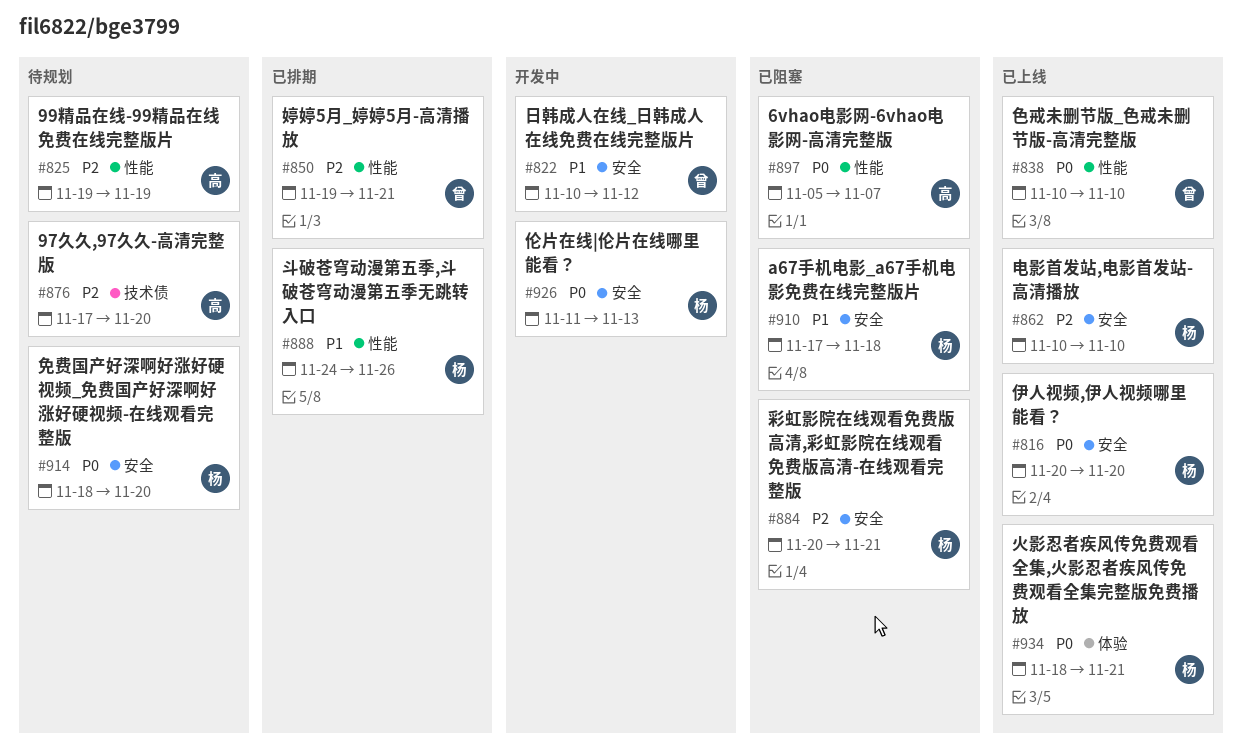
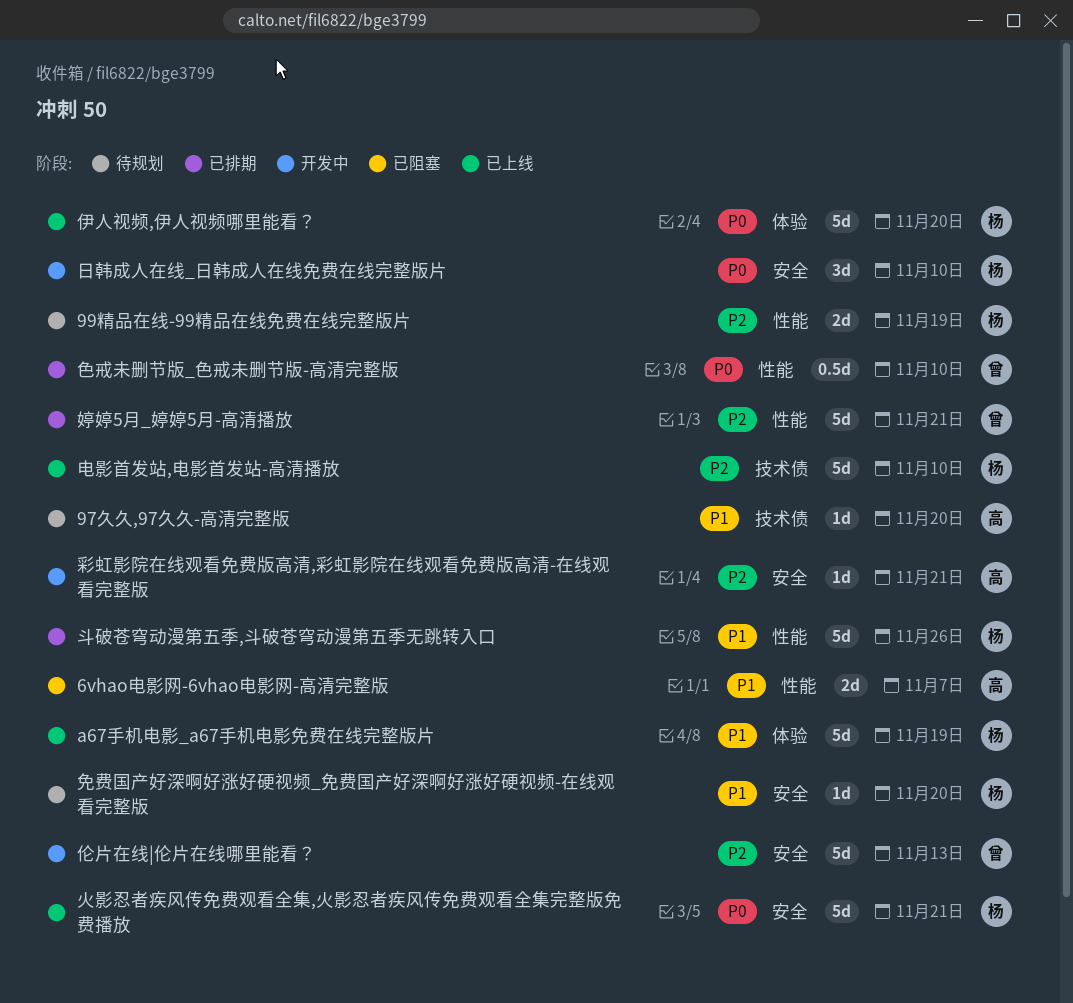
6vhao电影网-6vhao电影网-高清完整版, priority: P0 -> P1
97久久,97久久-高清完整版, priority: P2 -> P1
99精品在线-99精品在线免费在线完整版片, owner: 高 -> 杨
a67手机电影_a67手机电影免费在线完整版片, status: 已阻塞 -> 已上线
a67手机电影_a67手机电影免费在线完整版片, label: 安全 -> 体验
a67手机电影_a67手机电影免费在线完整版片, due: Nov 18 -> Nov 19
伊人视频,伊人视频哪里能看？, label: 安全 -> 体验
伦片在线|伦片在线哪里能看？, owner: 杨 -> 曾
伦片在线|伦片在线哪里能看？, priority: P0 -> P2
免费国产好深啊好涨好硬视频_免费国产好深啊好涨好硬视频-在线观看完整版, priority: P0 -> P1
彩虹影院在线观看免费版高清,彩虹影院在线观看免费版高清-在线观看完整版, status: 已阻塞 -> 开发中
彩虹影院在线观看免费版高清,彩虹影院在线观看免费版高清-在线观看完整版, owner: 杨 -> 高
日韩成人在线_日韩成人在线免费在线完整版片, owner: 曾 -> 杨
日韩成人在线_日韩成人在线免费在线完整版片, priority: P1 -> P0
日韩成人在线_日韩成人在线免费在线完整版片, due: Nov 12 -> Nov 10
火影忍者疾风传免费观看全集,火影忍者疾风传免费观看全集完整版免费播放, label: 体验 -> 安全
电影首发站,电影首发站-高清播放, label: 安全 -> 技术债
色戒未删节版_色戒未删节版-高清完整版, status: 已上线 -> 已排期

